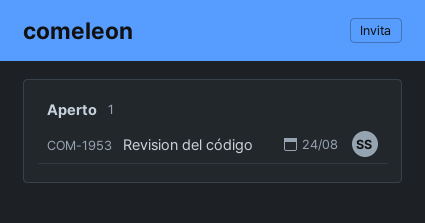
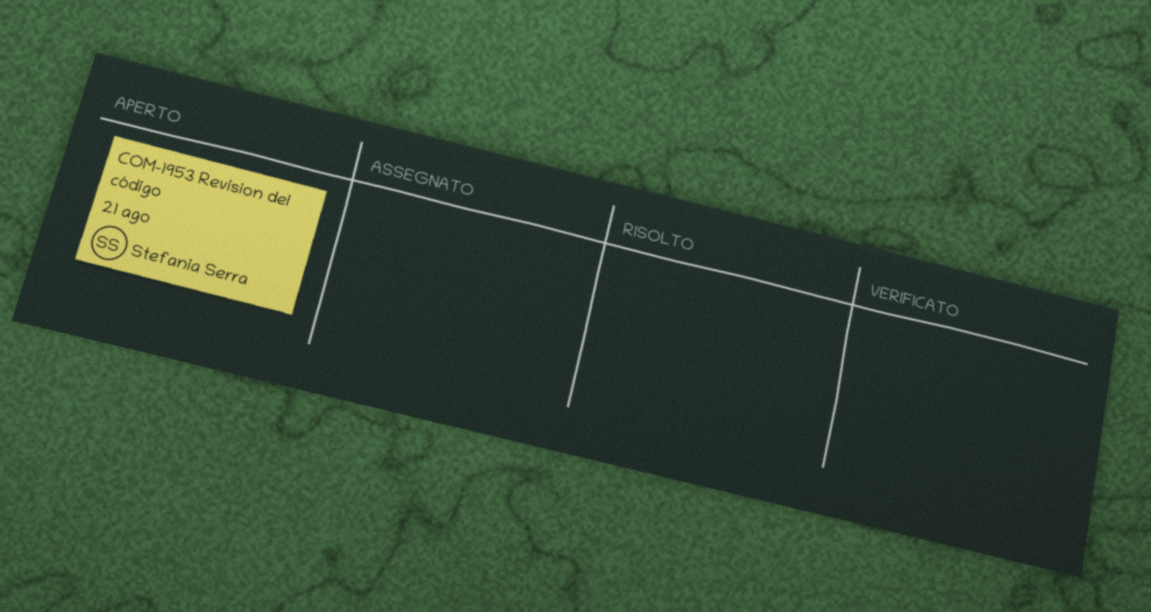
COM-1953, due: Aug 24 -> Aug 21

